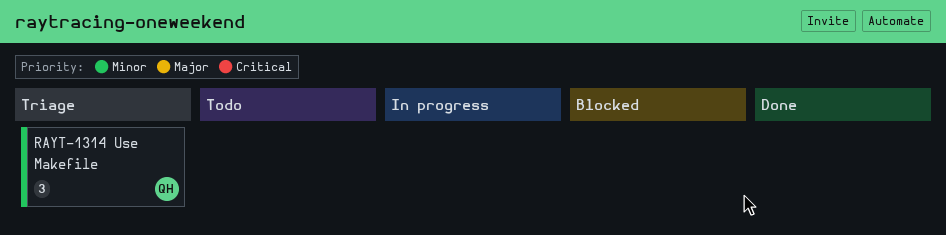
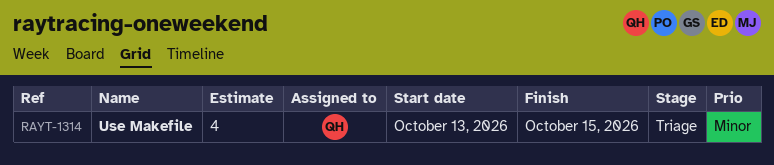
RAYT-1314, estimate: 3 -> 4

